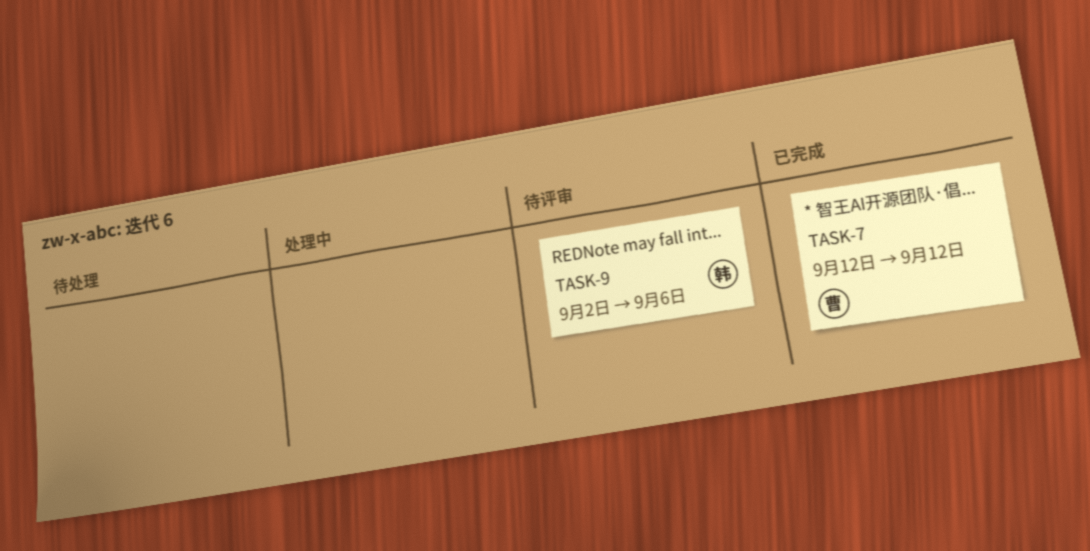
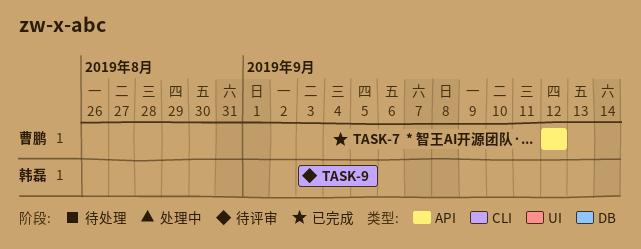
TASK-9, start: Sep 2 -> Sep 3
TASK-9, due: Sep 6 -> Sep 5

